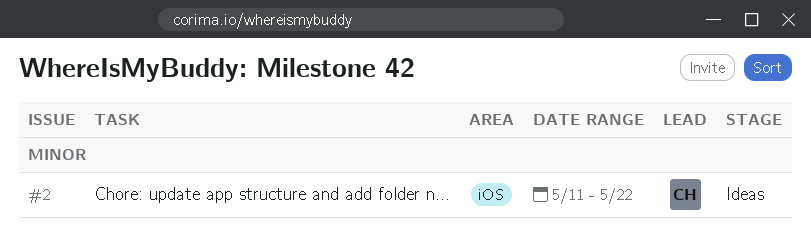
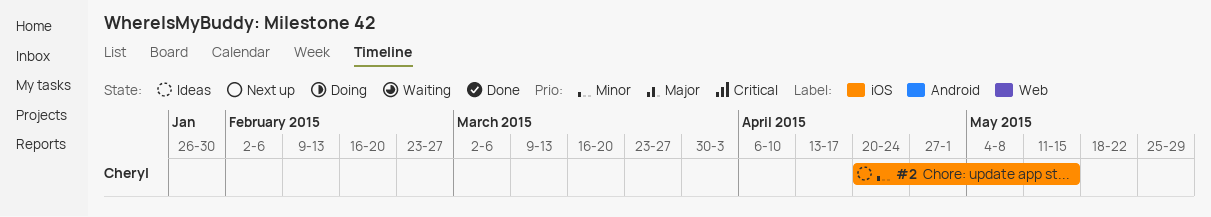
#2, start: May 11 -> Apr 20
#2, due: May 22 -> May 15

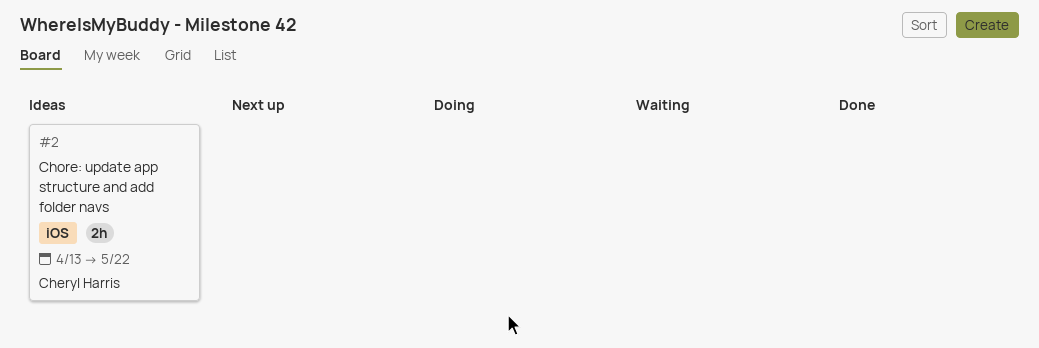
#2, start: Apr 20 -> Apr 13
#2, due: May 15 -> May 22

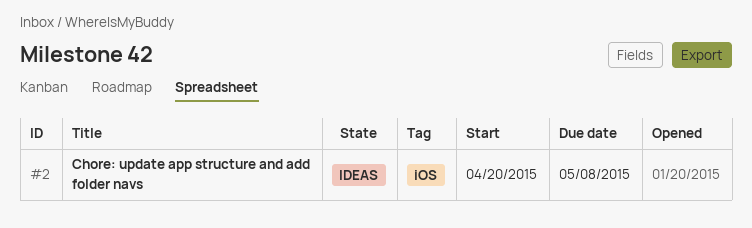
#2, start: Apr 13 -> Apr 20
#2, due: May 22 -> May 8

